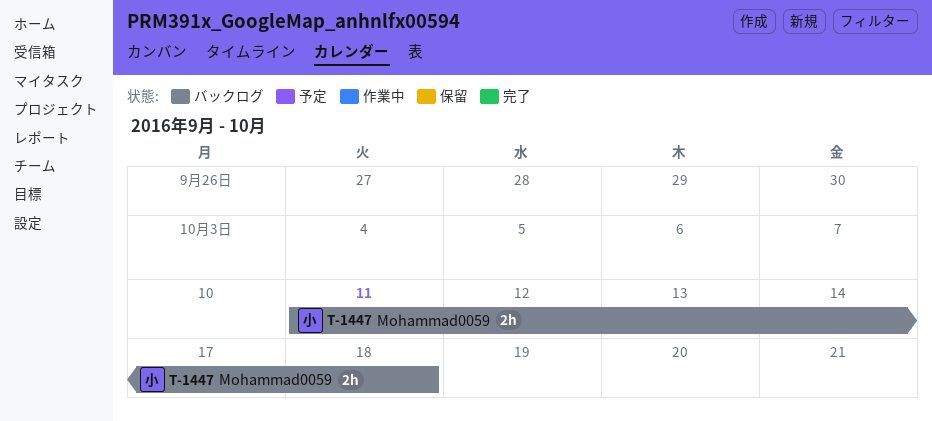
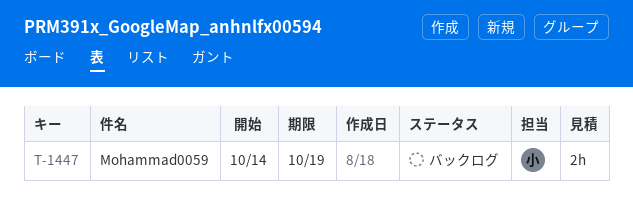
T-1447, start: Oct 11 -> Oct 14
T-1447, due: Oct 18 -> Oct 19

